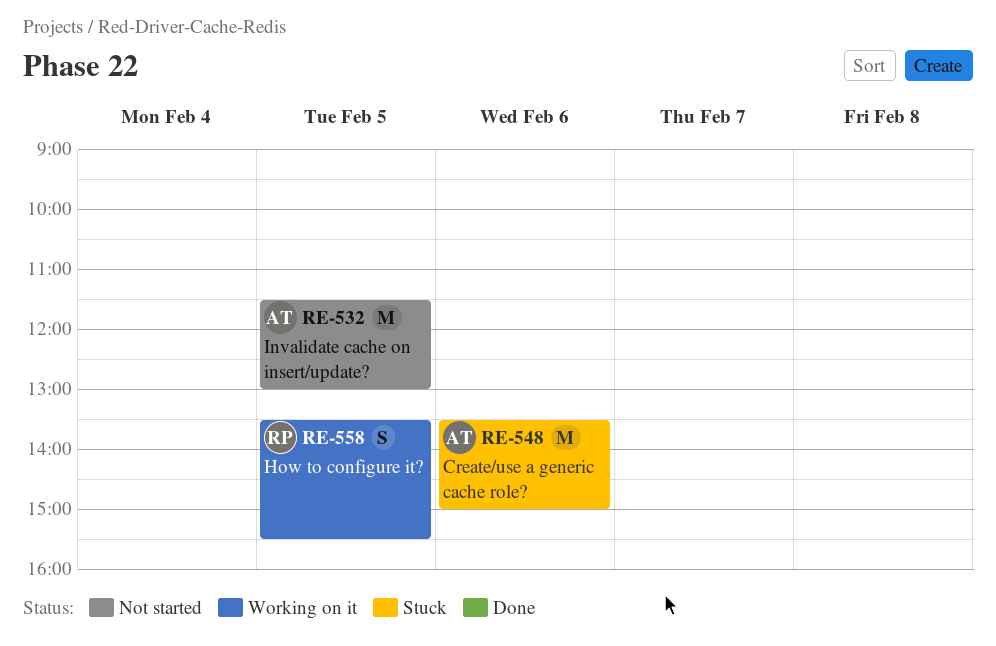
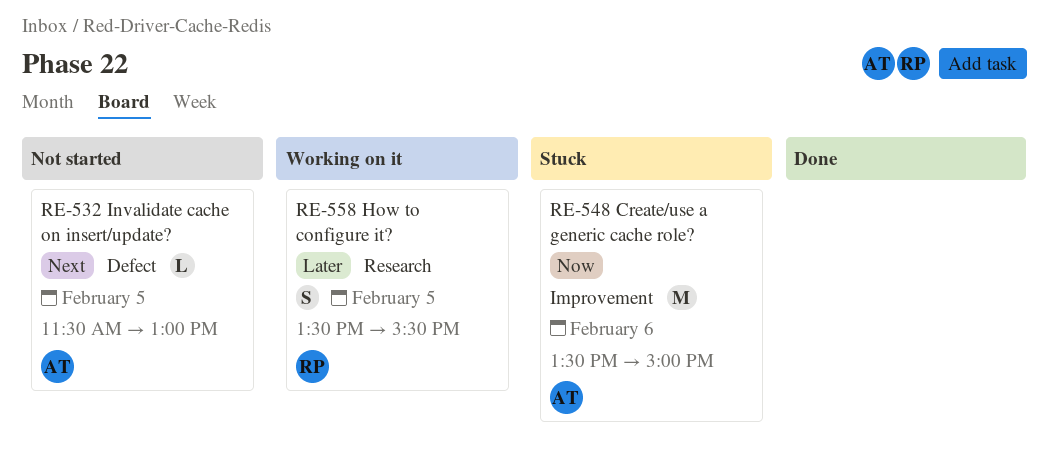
RE-532, estimate: M -> L

